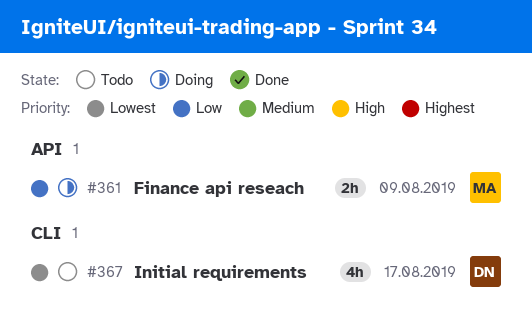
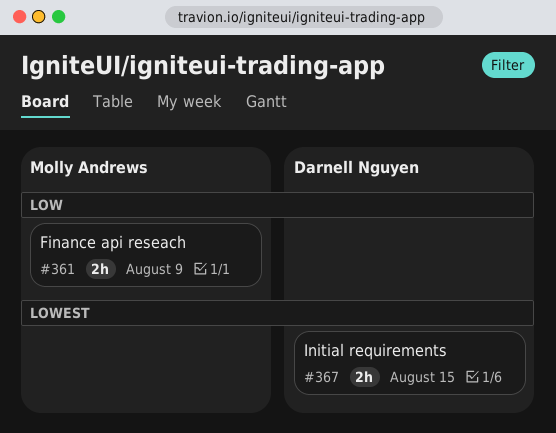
#367, estimate: 4h -> 2h
#367, due: Aug 17 -> Aug 15

